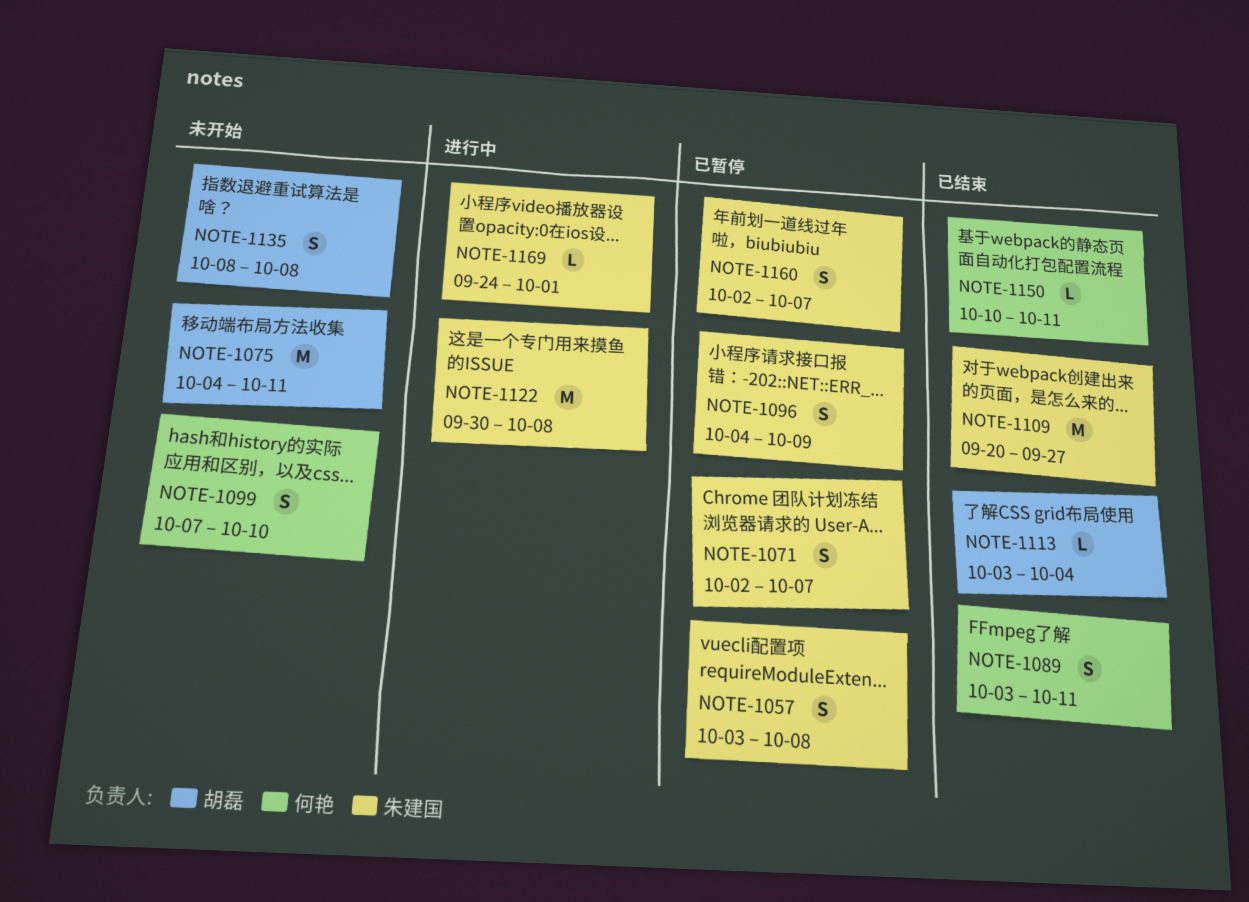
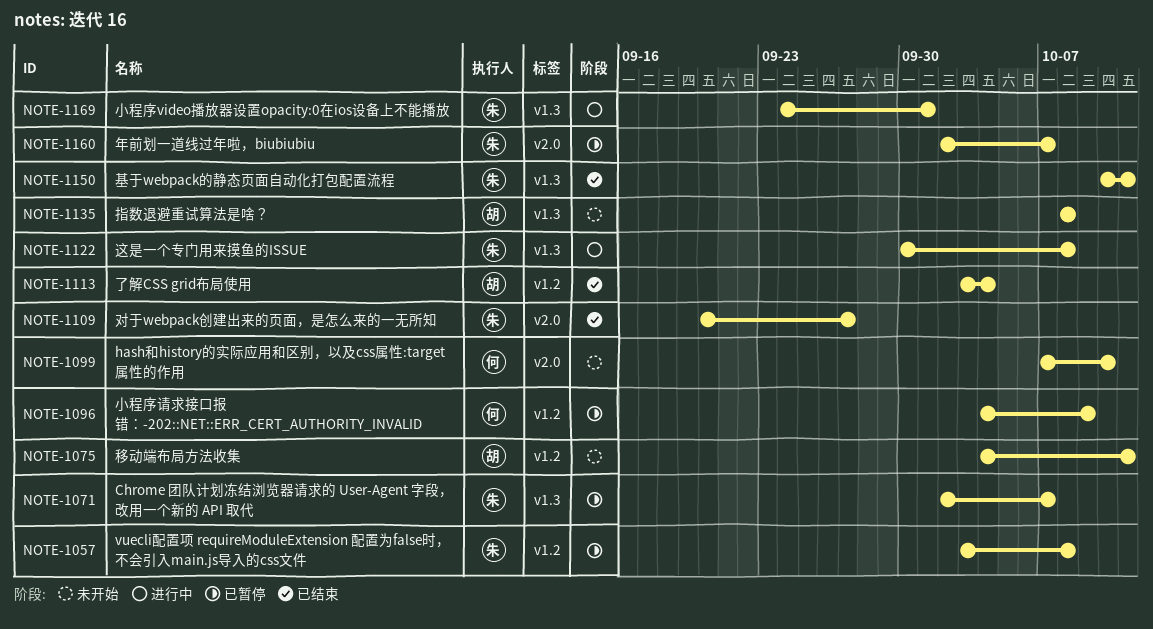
NOTE-1089: present -> none
NOTE-1096, owner: 朱建国 -> 何艳
NOTE-1150, owner: 何艳 -> 朱建国

